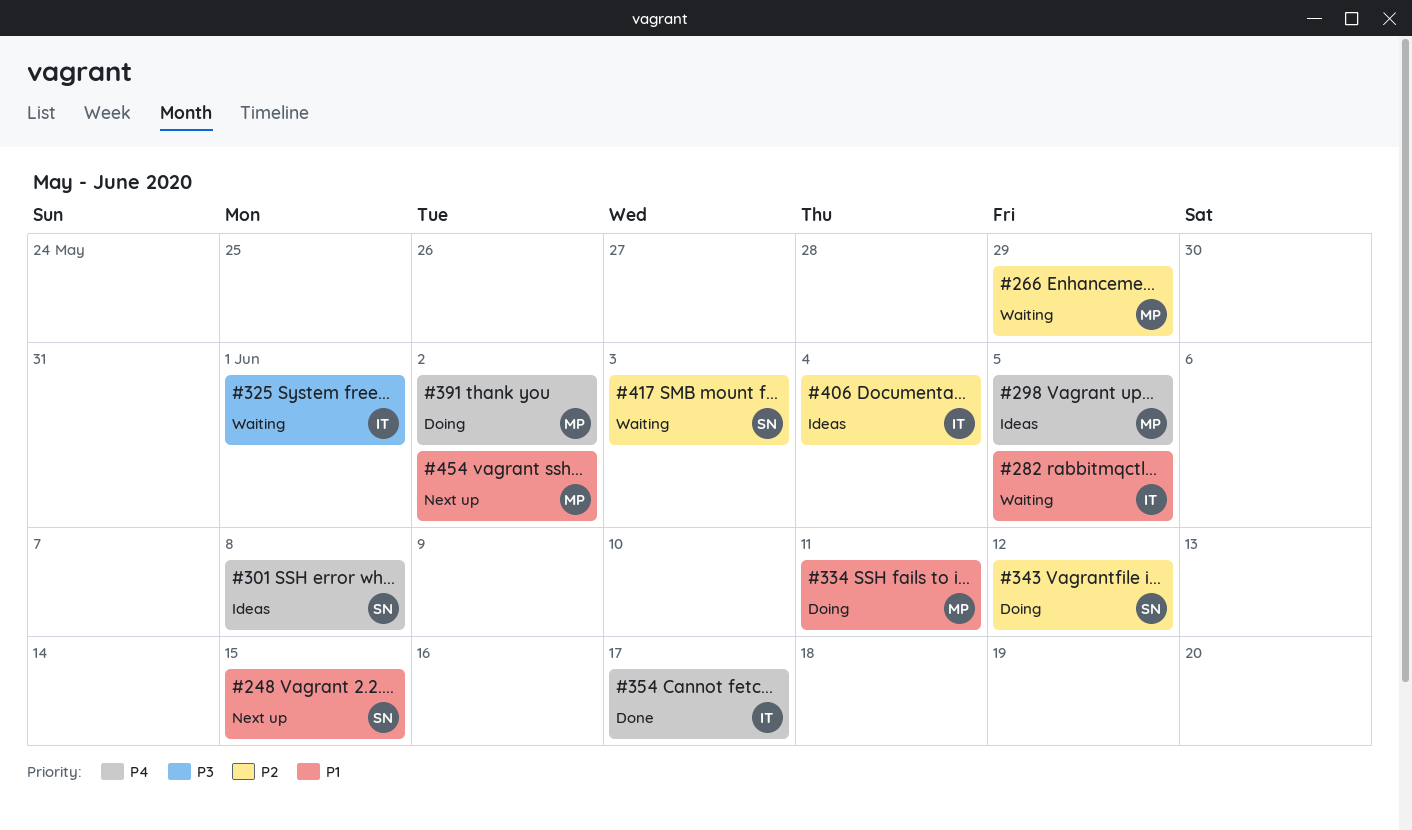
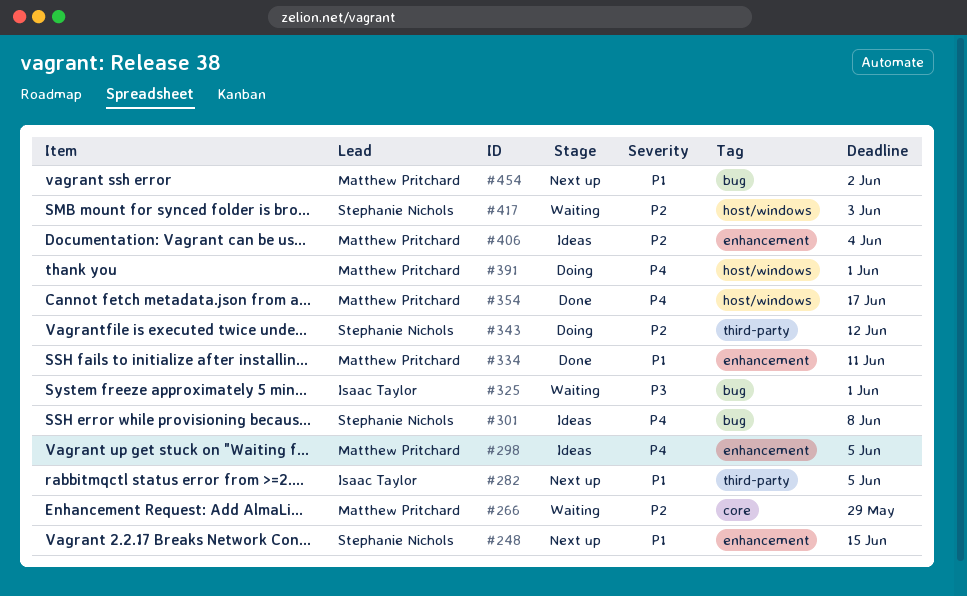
#282, status: Waiting -> Next up
#334, status: Doing -> Done
#354, owner: Isaac Taylor -> Matthew Pritchard
#391, due: Jun 2 -> Jun 1
#406, owner: Isaac Taylor -> Matthew Pritchard

